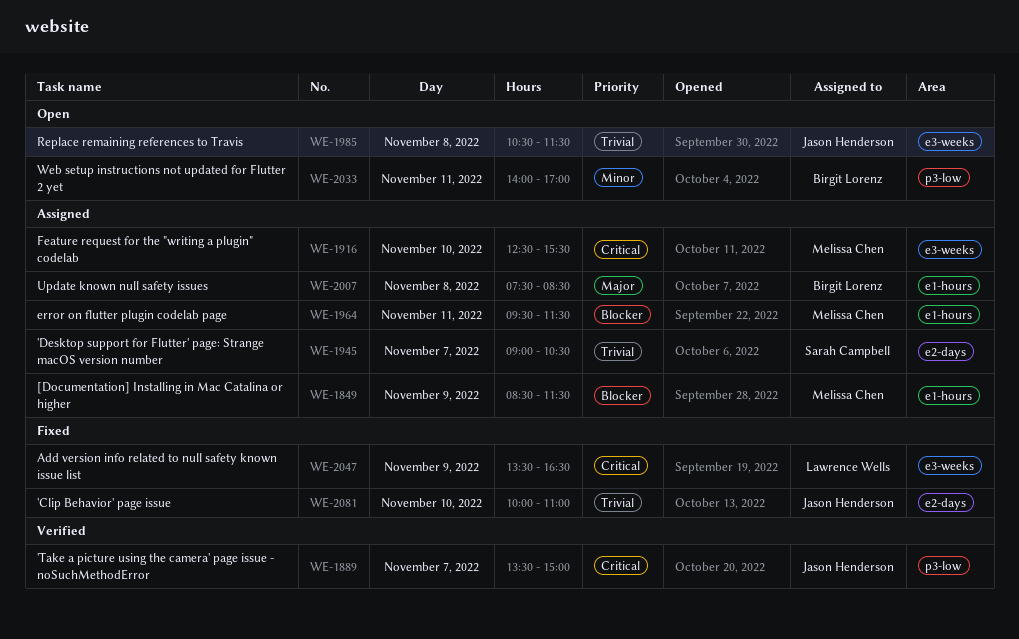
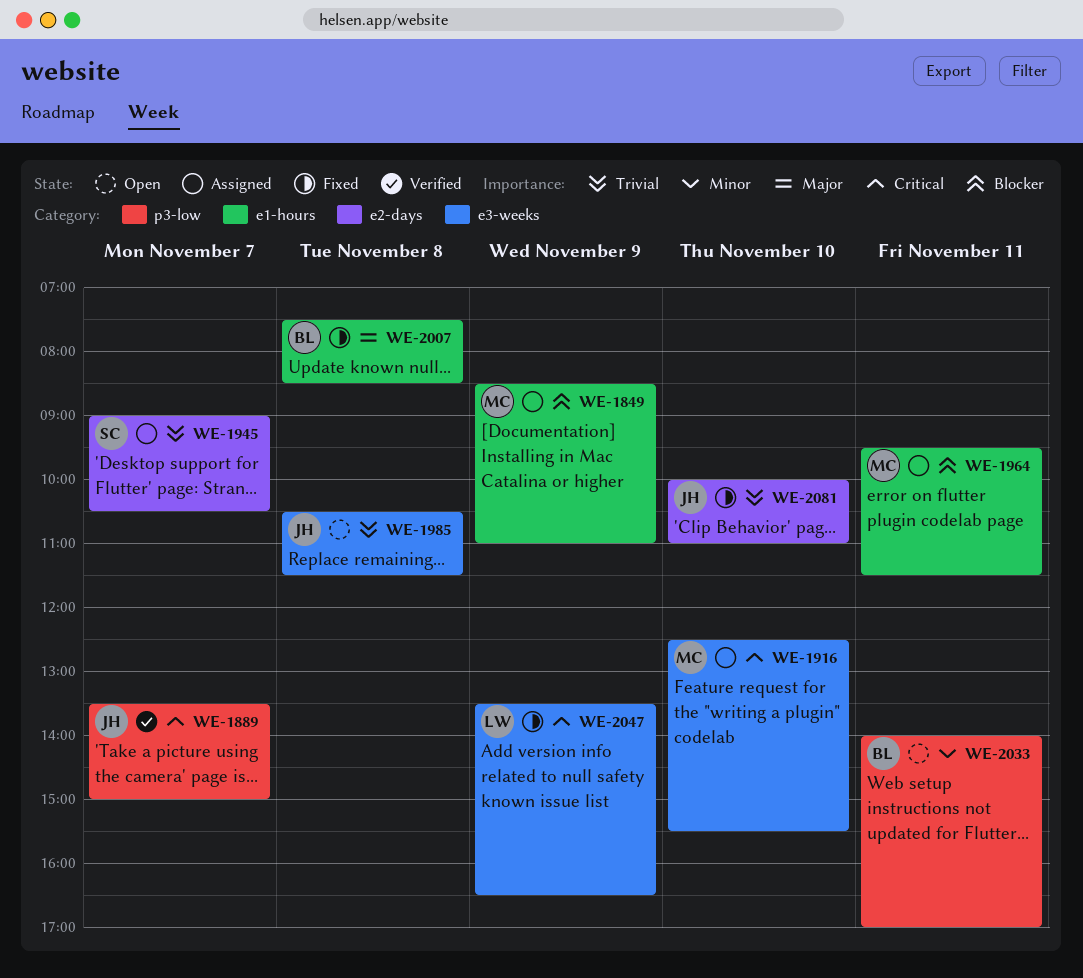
WE-1849, ends: 11:30 -> 11:00
WE-2007, status: Assigned -> Fixed

